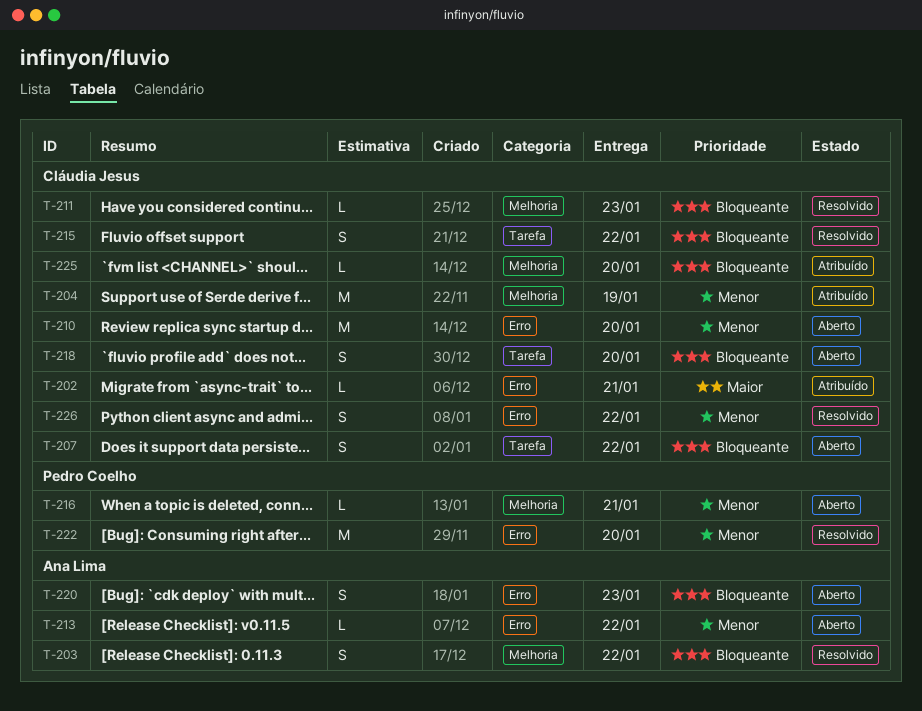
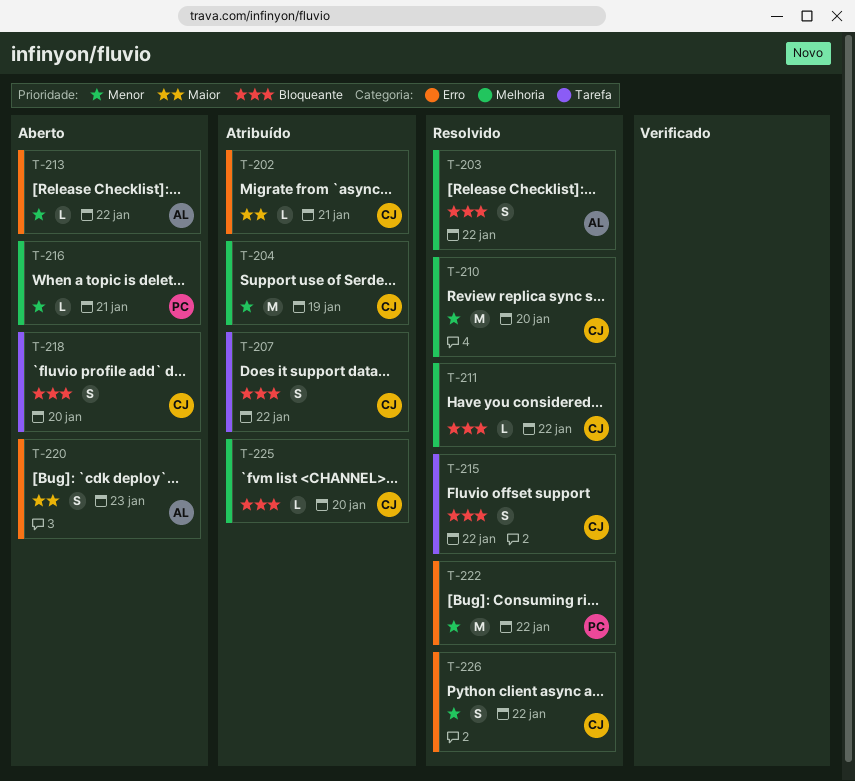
T-207, status: Aberto -> Atribuído
T-210, status: Aberto -> Resolvido
T-210, label: Erro -> Melhoria
T-211, due: Jan 23 -> Jan 22
T-220, priority: Bloqueante -> Maior
T-222, due: Jan 20 -> Jan 22

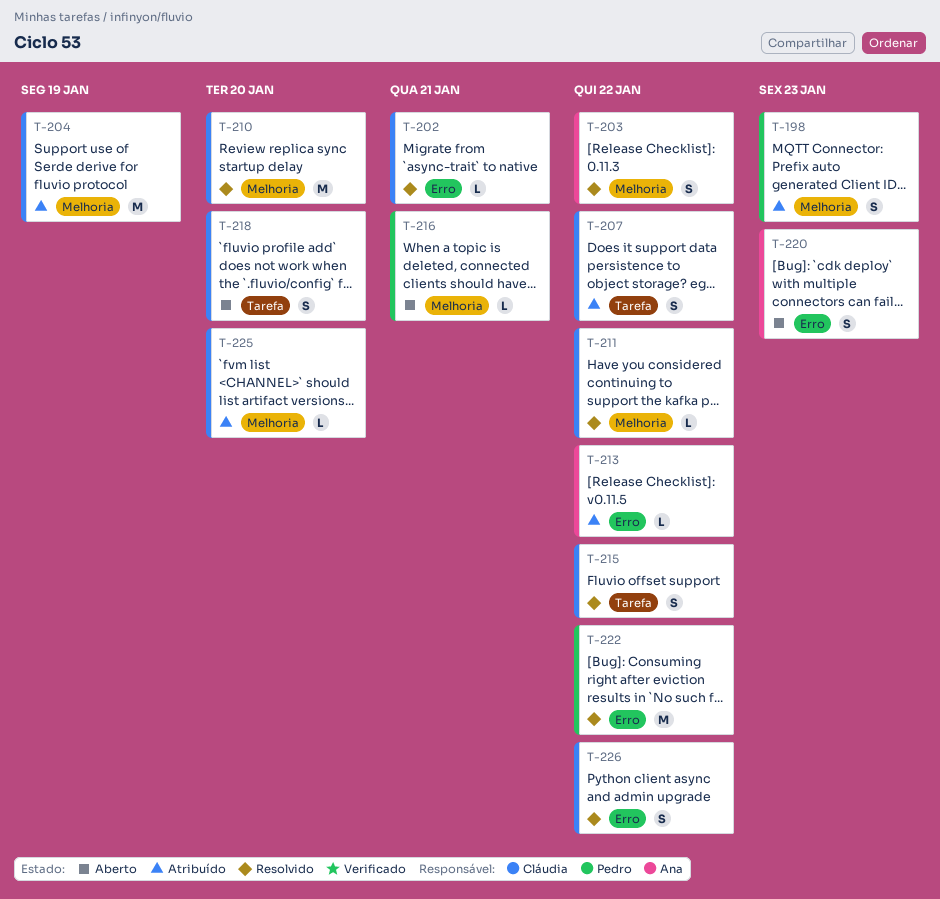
T-198: none -> present
T-202, status: Atribuído -> Resolvido
T-213, status: Aberto -> Atribuído

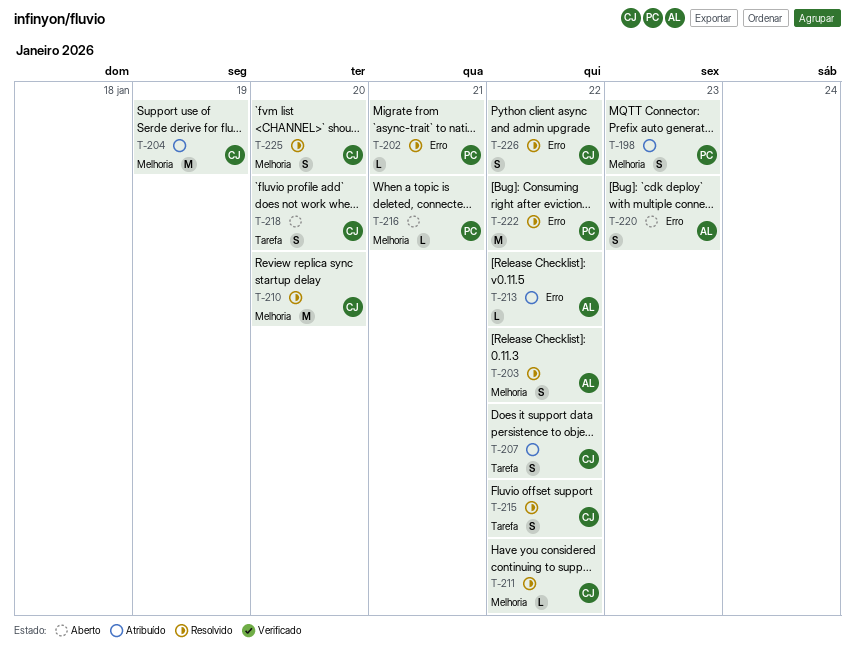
T-202, owner: Cláudia -> Pedro
T-225, status: Atribuído -> Resolvido
T-225, estimate: L -> S

